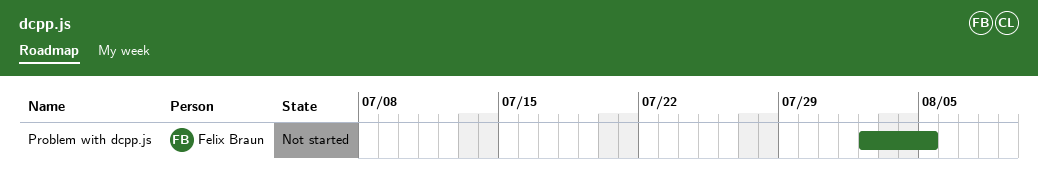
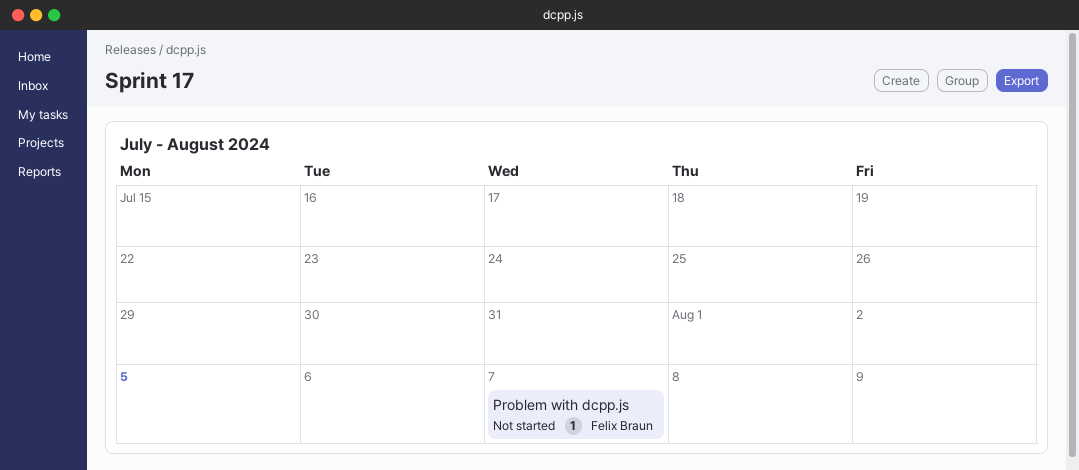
Problem with dcpp.js, due: Aug 5 -> Aug 7

